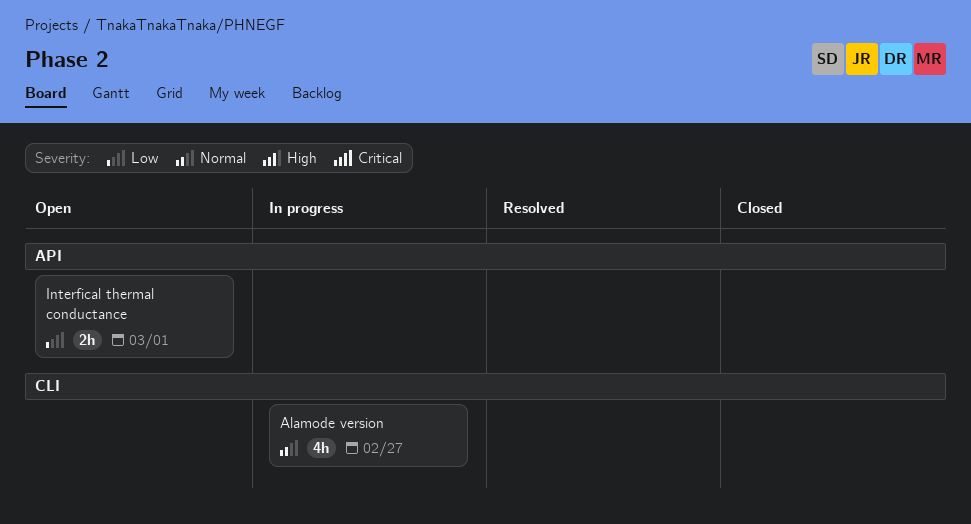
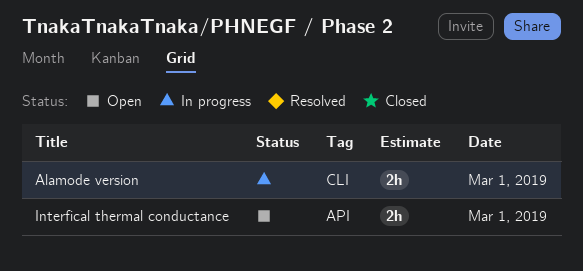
Alamode version, estimate: 4h -> 2h
Alamode version, day: Feb 27 -> Mar 1

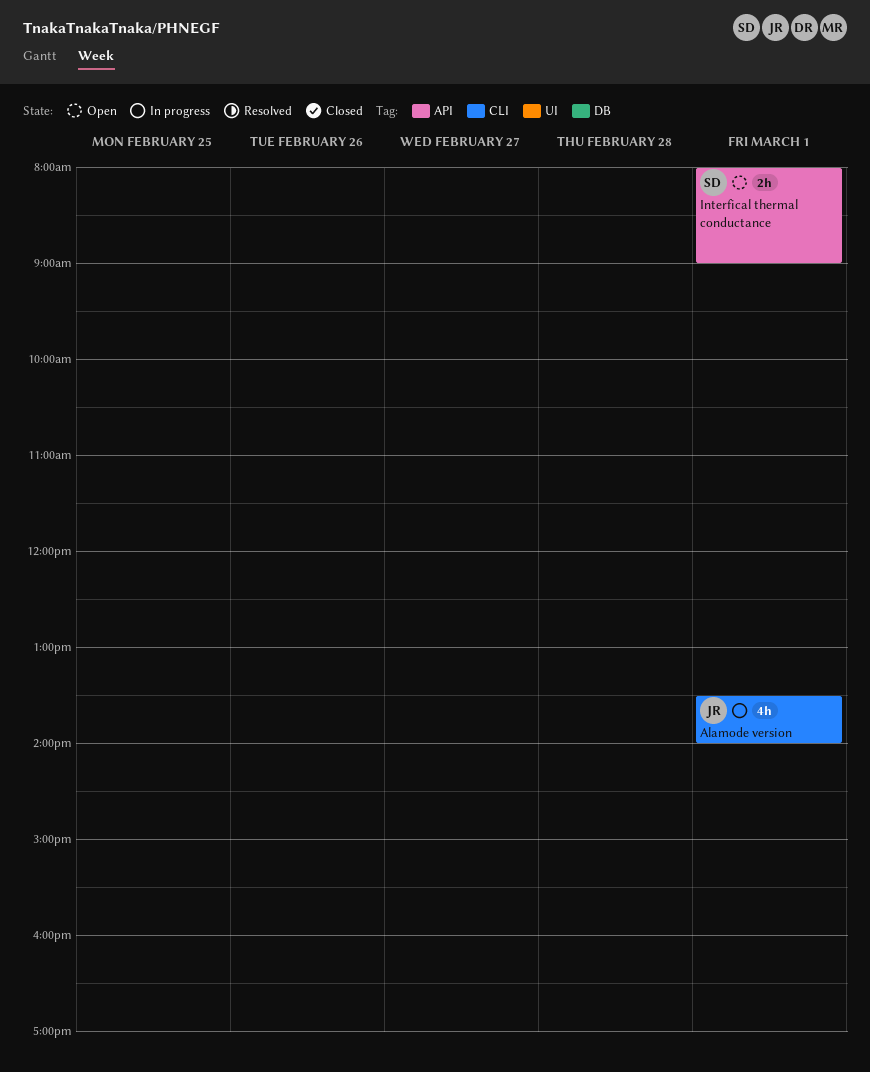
Alamode version, estimate: 2h -> 4h

